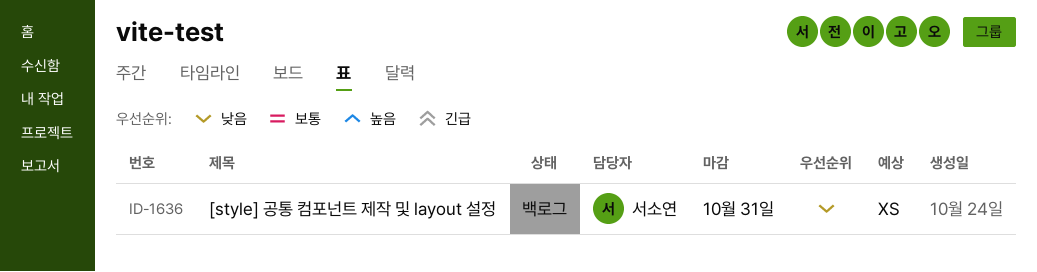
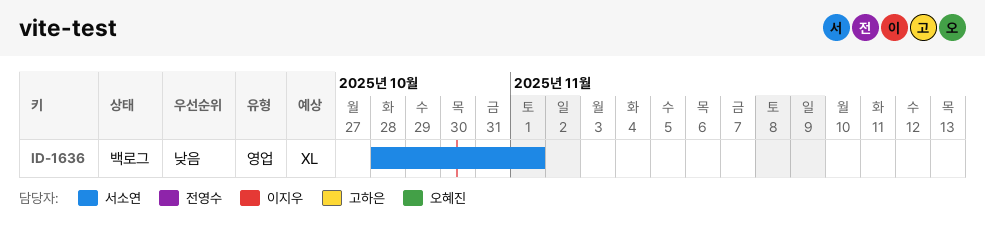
ID-1636, estimate: XS -> XL
ID-1636, due: Oct 31 -> Nov 1

